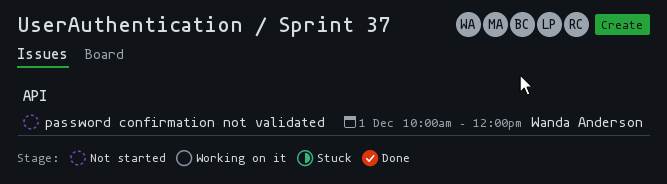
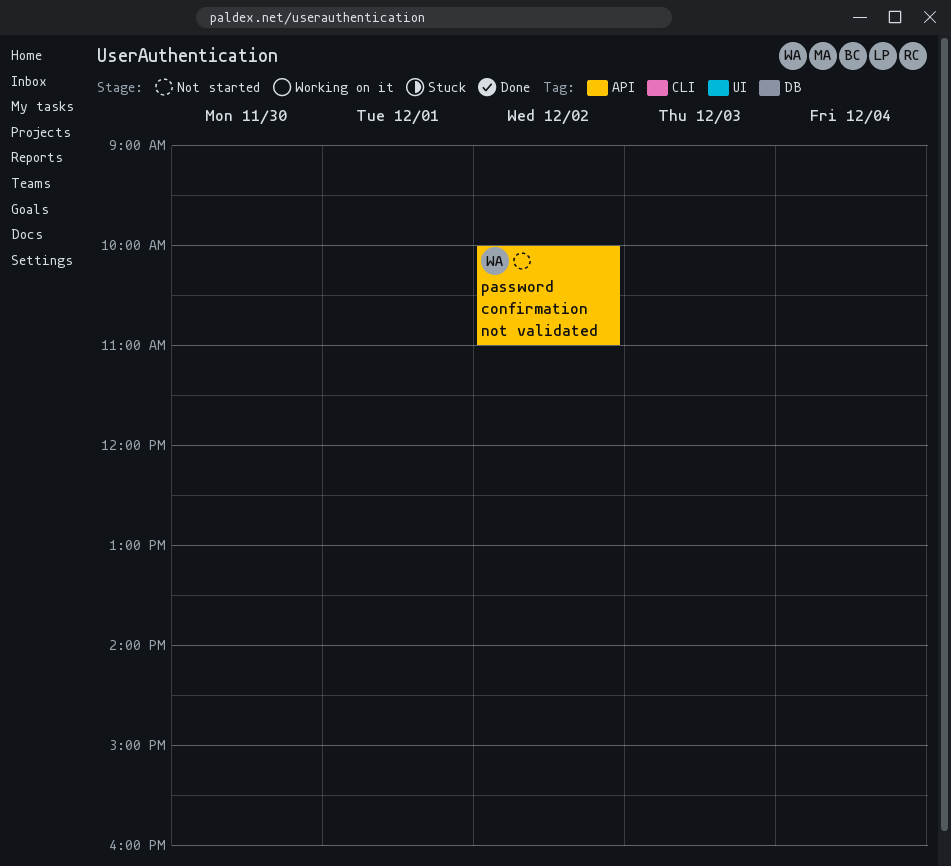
password confirmation not validated, day: Dec 1 -> Dec 2
password confirmation not validated, ends: 12:00 -> 11:00

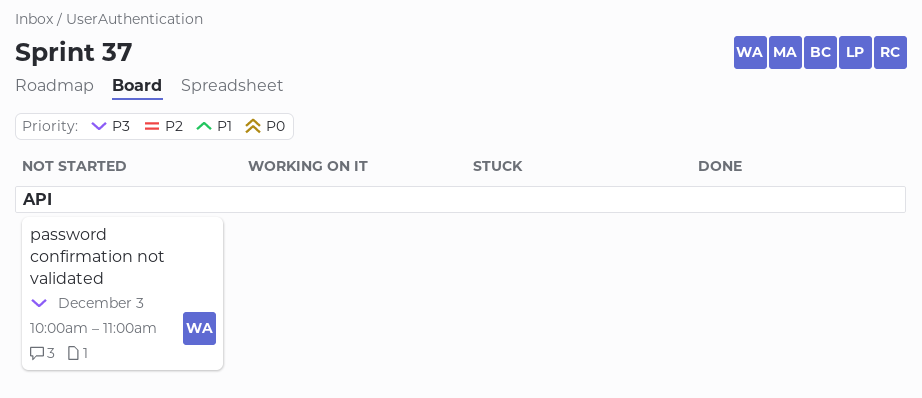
password confirmation not validated, day: Dec 2 -> Dec 3

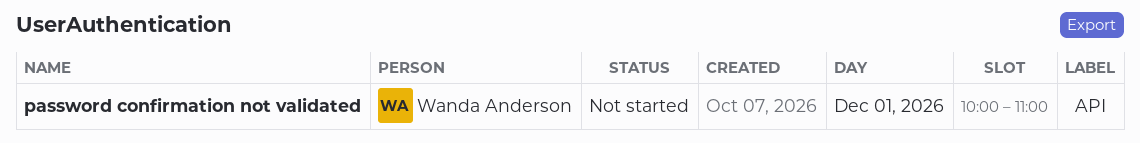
password confirmation not validated, day: Dec 3 -> Dec 1

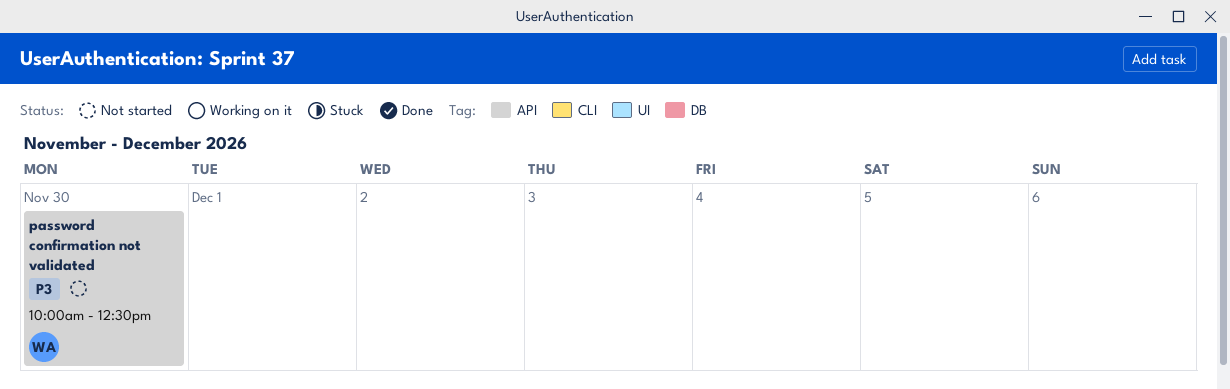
password confirmation not validated, day: Dec 1 -> Nov 30
password confirmation not validated, ends: 11:00 -> 12:30

